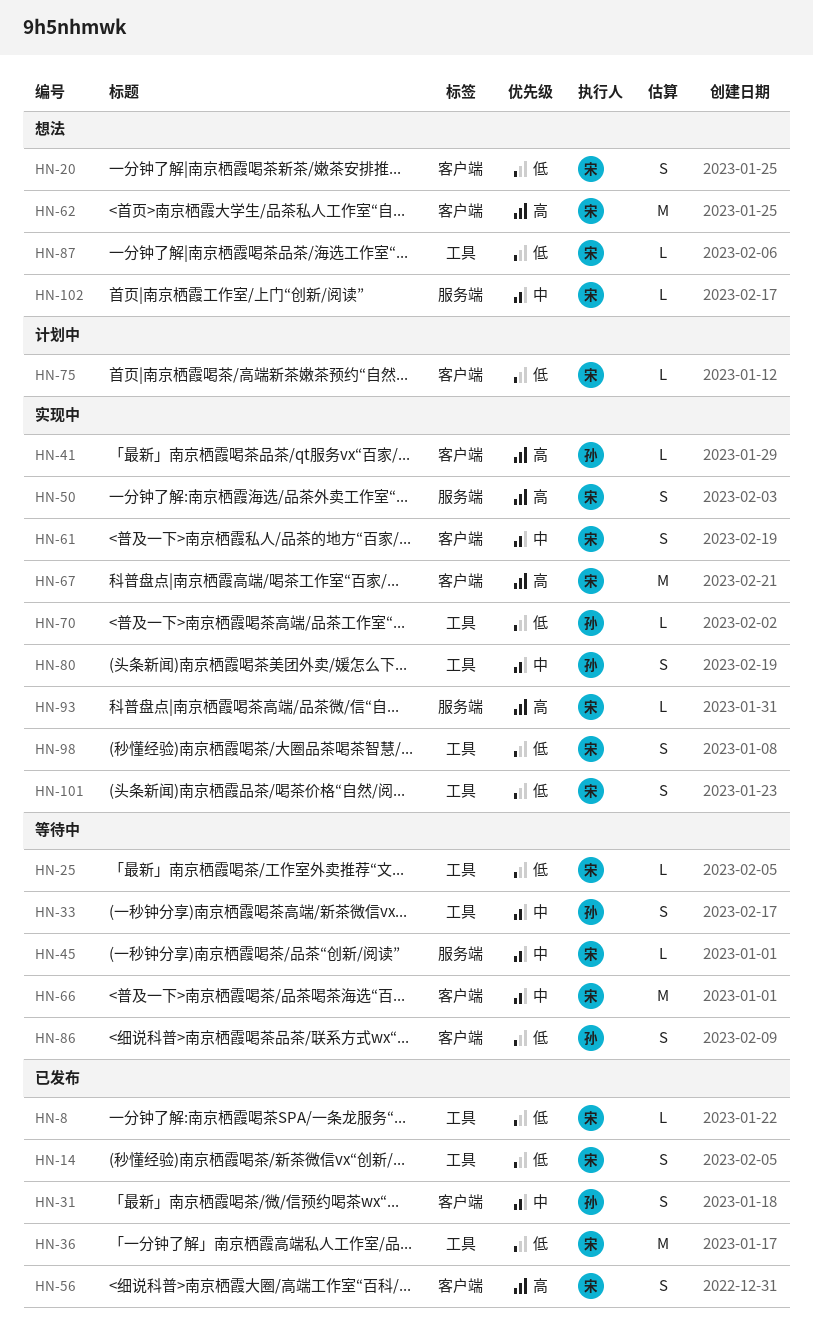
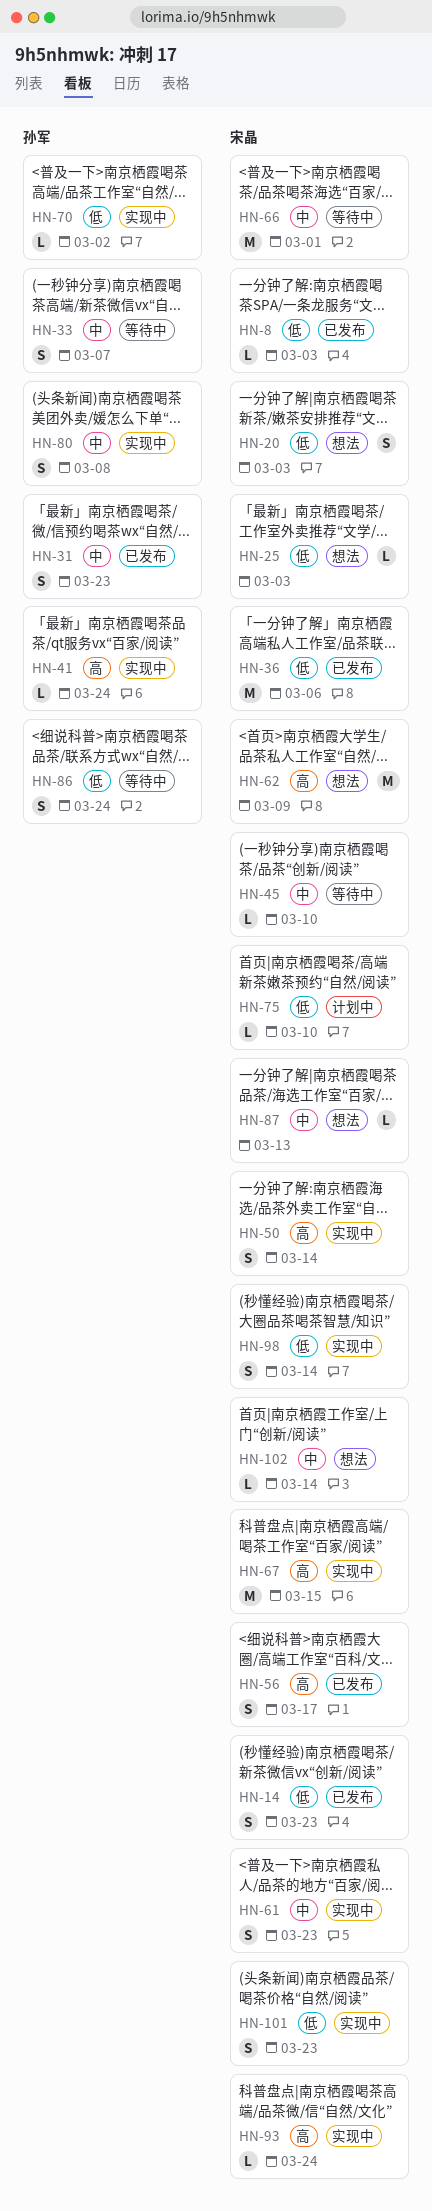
HN-25, status: 等待中 -> 想法
HN-87, priority: 低 -> 中

